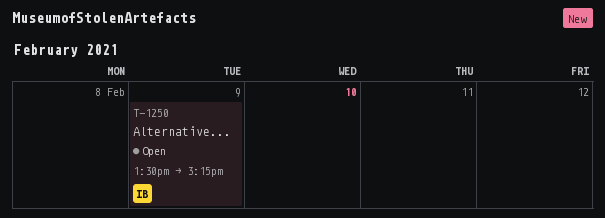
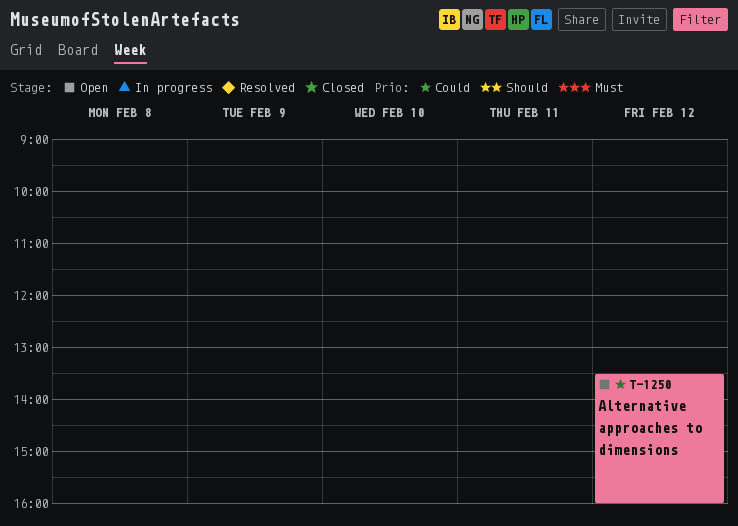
T-1250, day: Feb 9 -> Feb 12
T-1250, ends: 15:15 -> 16:00

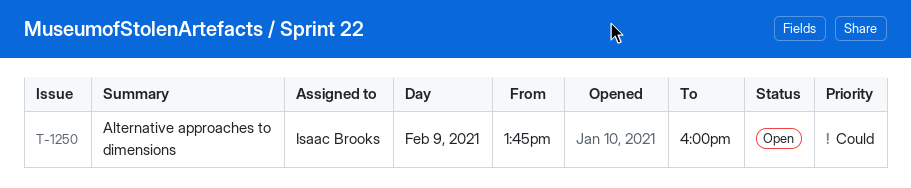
T-1250, day: Feb 12 -> Feb 9
T-1250, begins: 13:30 -> 13:45

